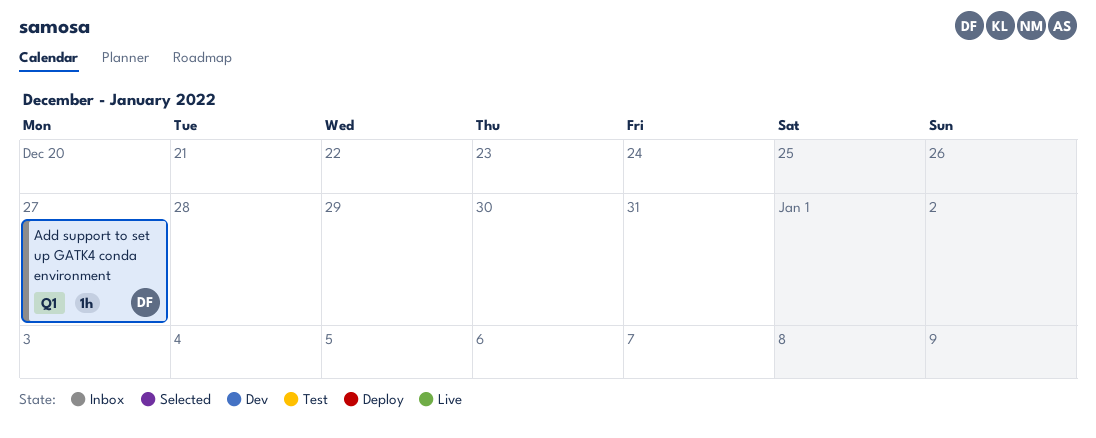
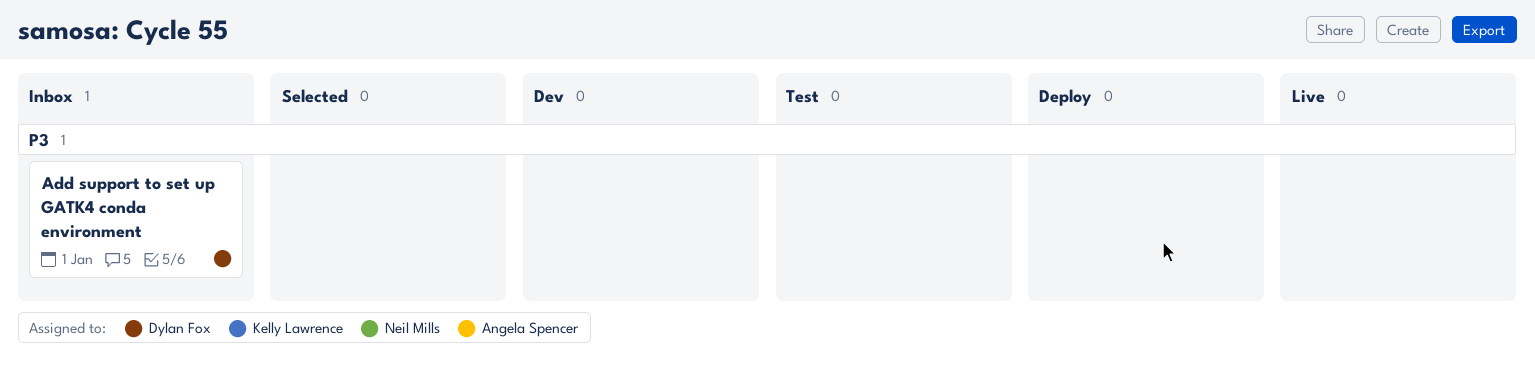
Add support to set up GATK4 conda environment, due: Dec 27 -> Jan 1

